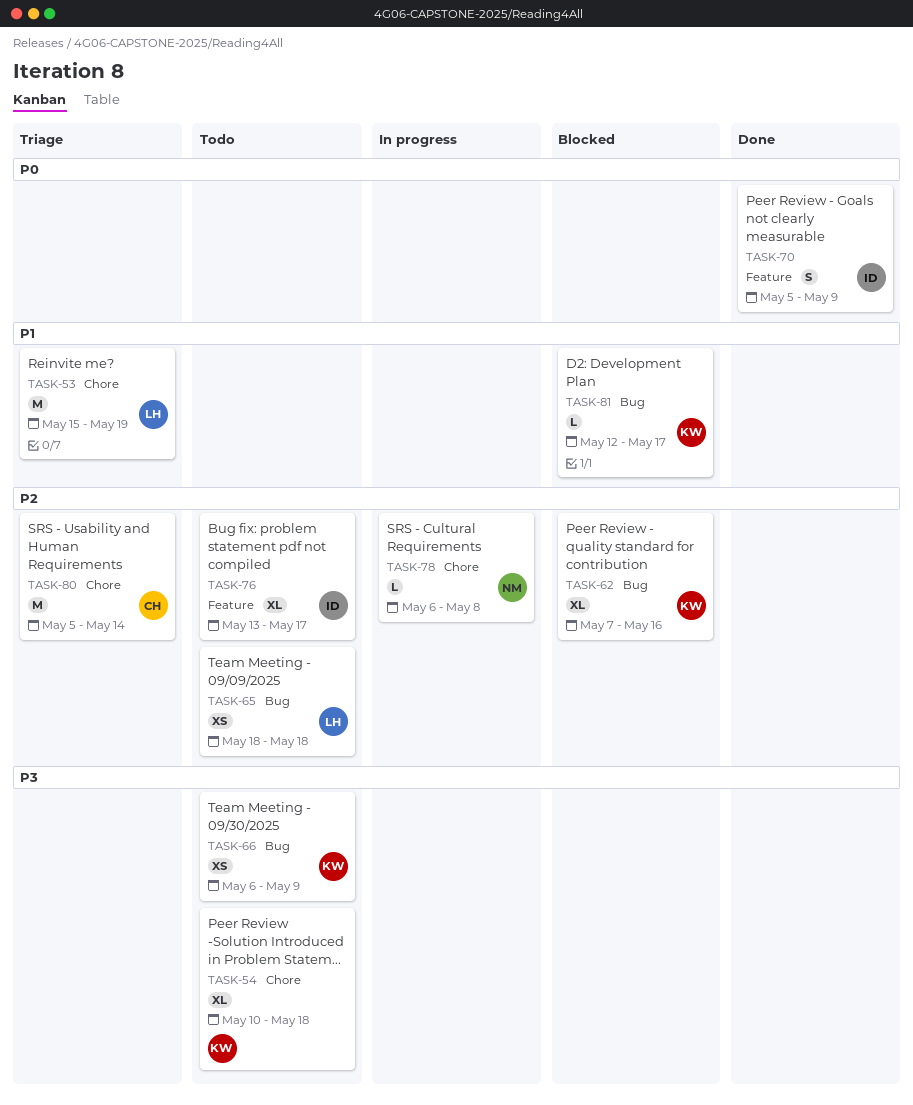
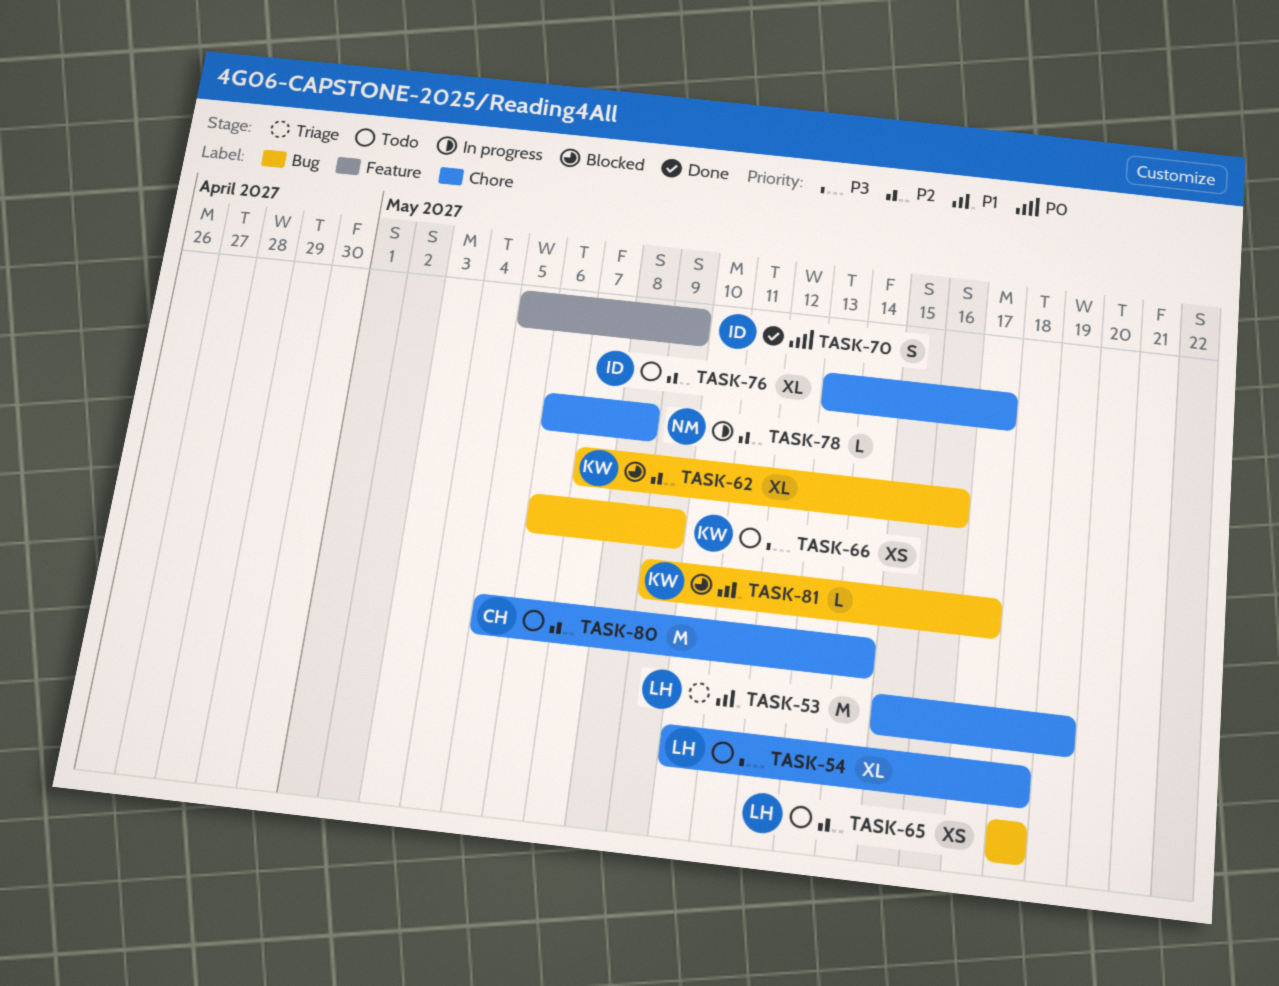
TASK-54, owner: KW -> LH
TASK-76, label: Feature -> Chore
TASK-80, status: Triage -> Todo
TASK-81, start: May 12 -> May 9

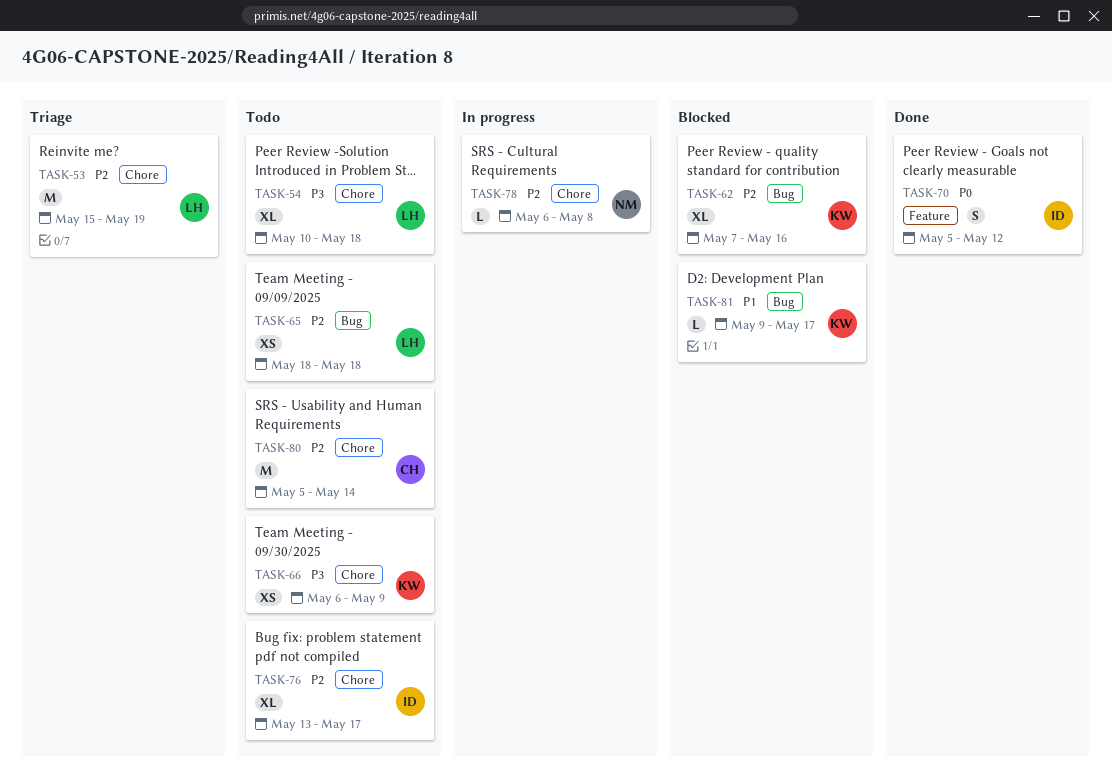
TASK-53, priority: P1 -> P2
TASK-66, label: Bug -> Chore
TASK-70, due: May 9 -> May 12

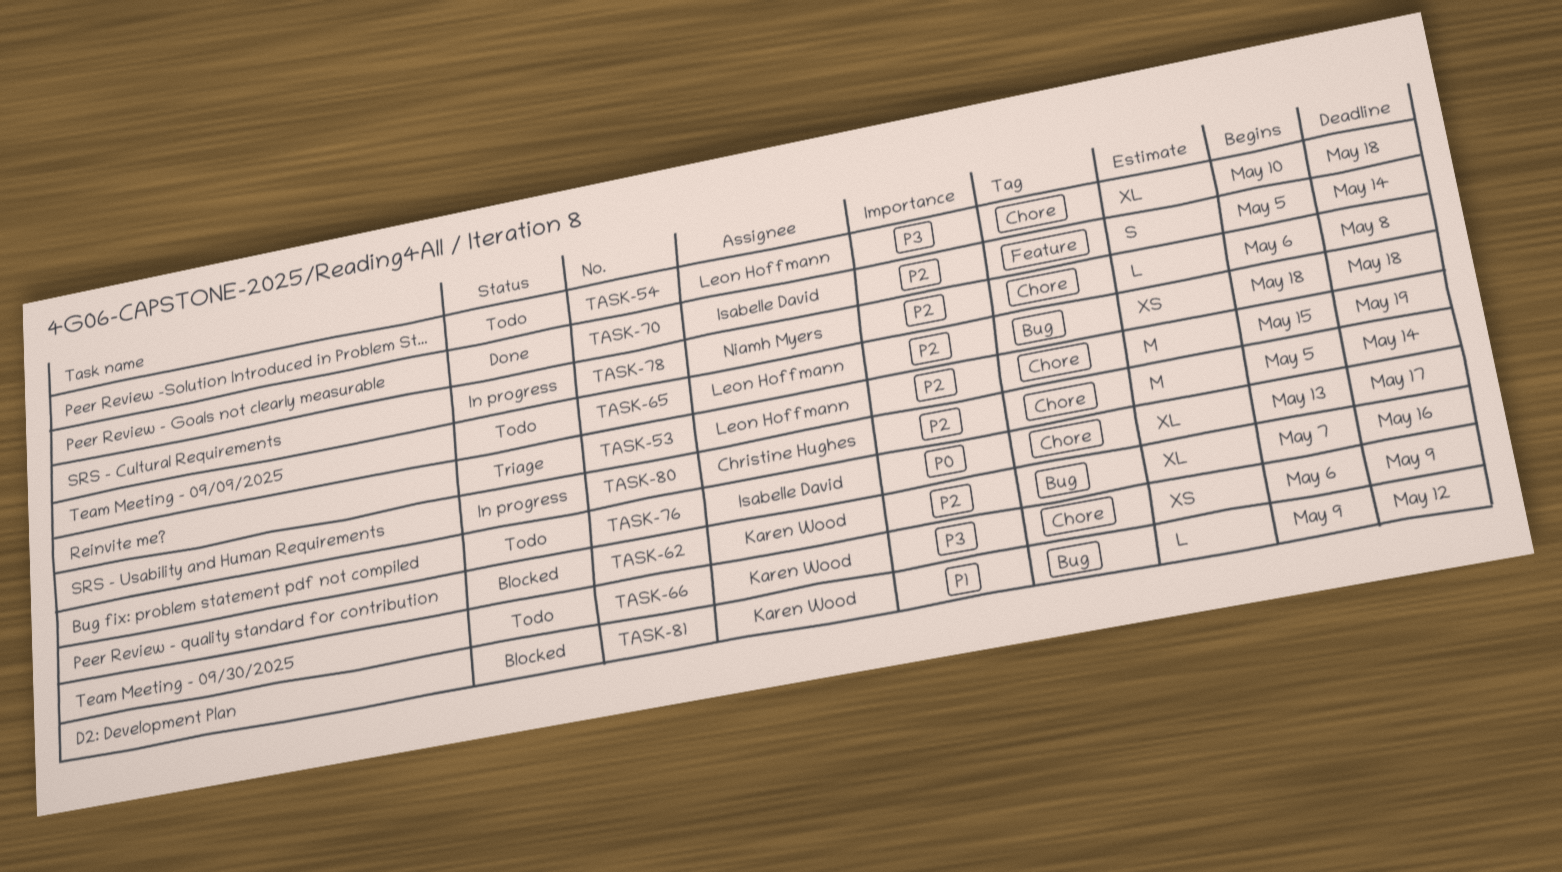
TASK-70, priority: P0 -> P2
TASK-70, due: May 12 -> May 14
TASK-76, priority: P2 -> P0
TASK-80, status: Todo -> In progress
TASK-81, due: May 17 -> May 12

